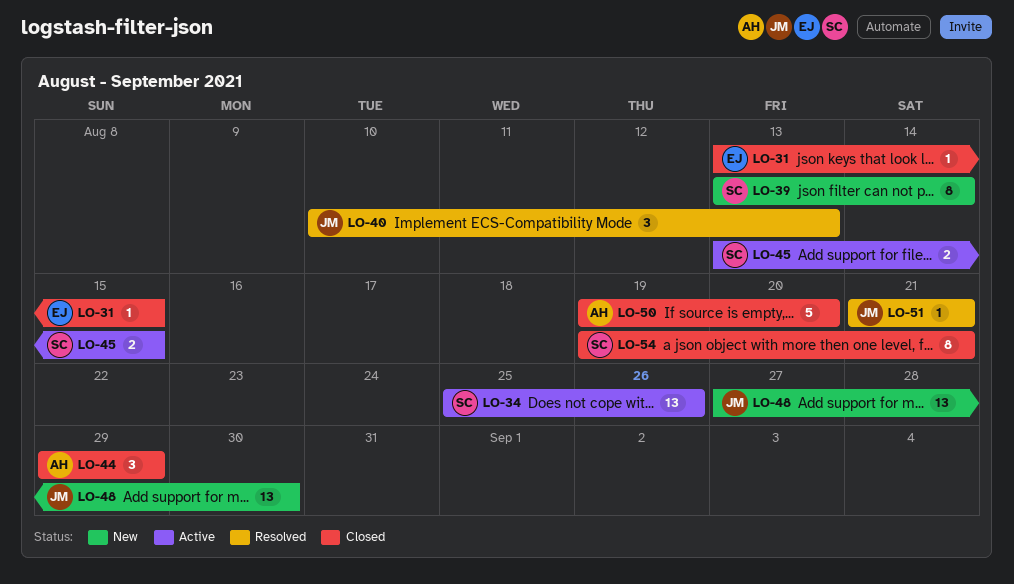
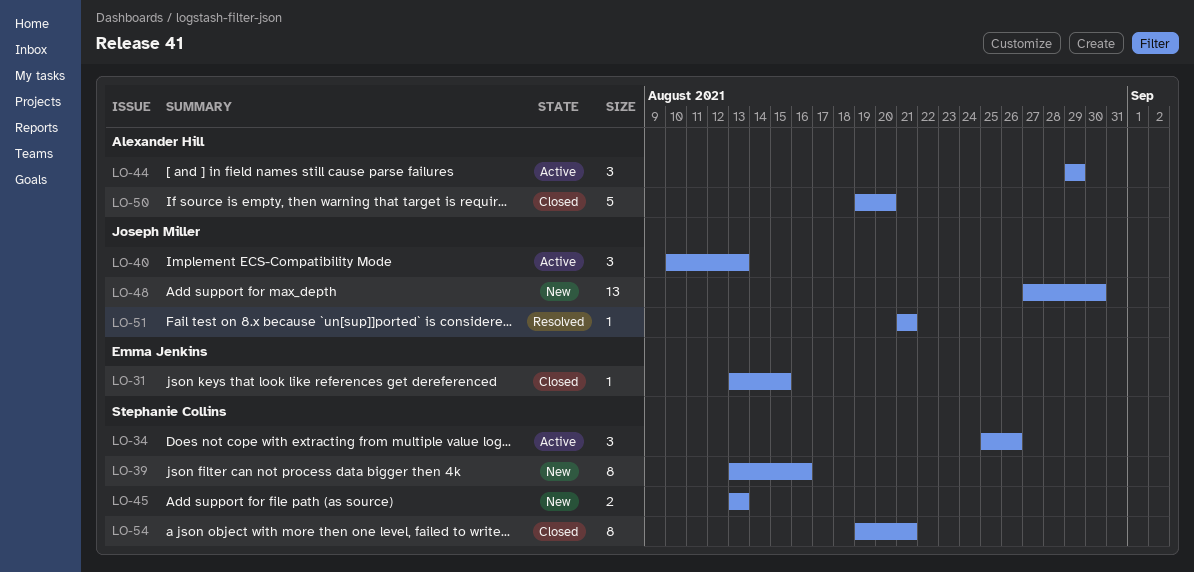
LO-34, estimate: 13 -> 3
LO-39, due: Aug 14 -> Aug 16
LO-40, status: Resolved -> Active
LO-44, status: Closed -> Active
LO-45, status: Active -> New
LO-45, due: Aug 15 -> Aug 13

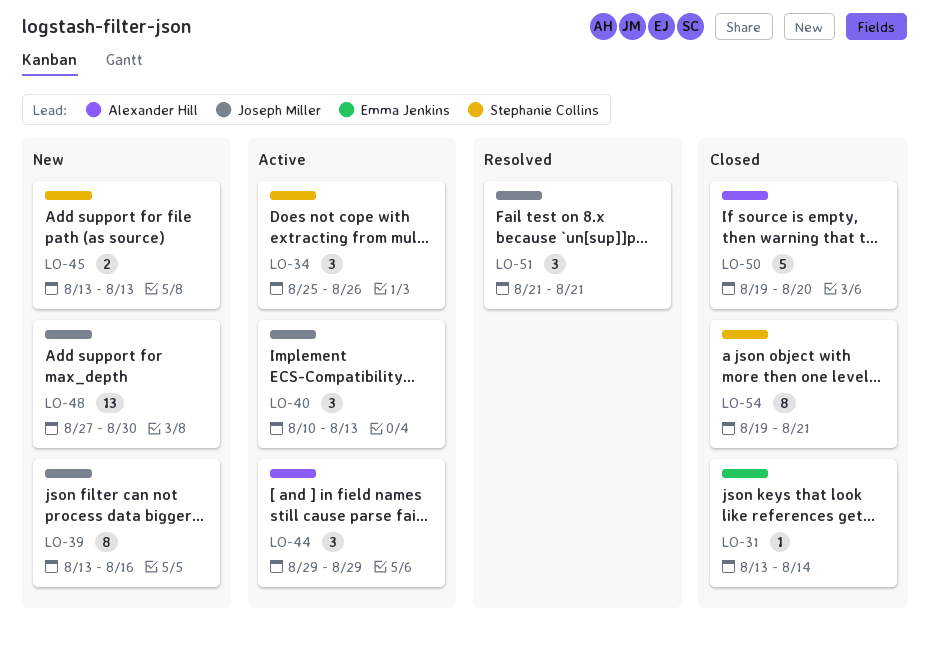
LO-31, due: Aug 15 -> Aug 14
LO-39, owner: Stephanie Collins -> Joseph Miller
LO-51, estimate: 1 -> 3

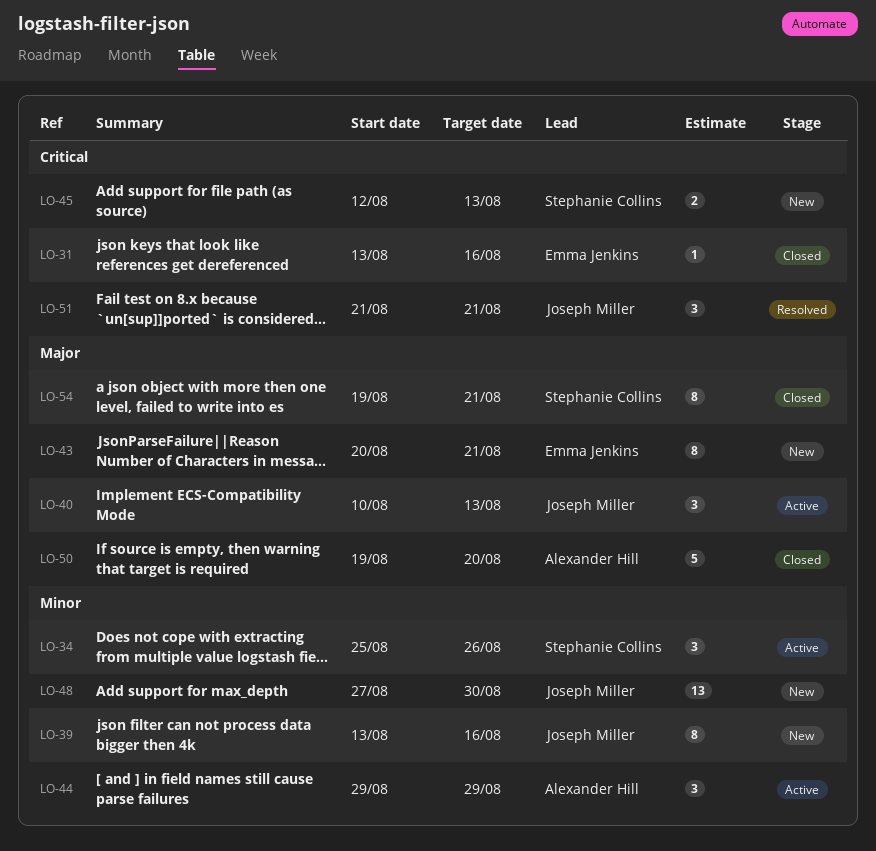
LO-31, due: Aug 14 -> Aug 16
LO-43: none -> present
LO-45, start: Aug 13 -> Aug 12

